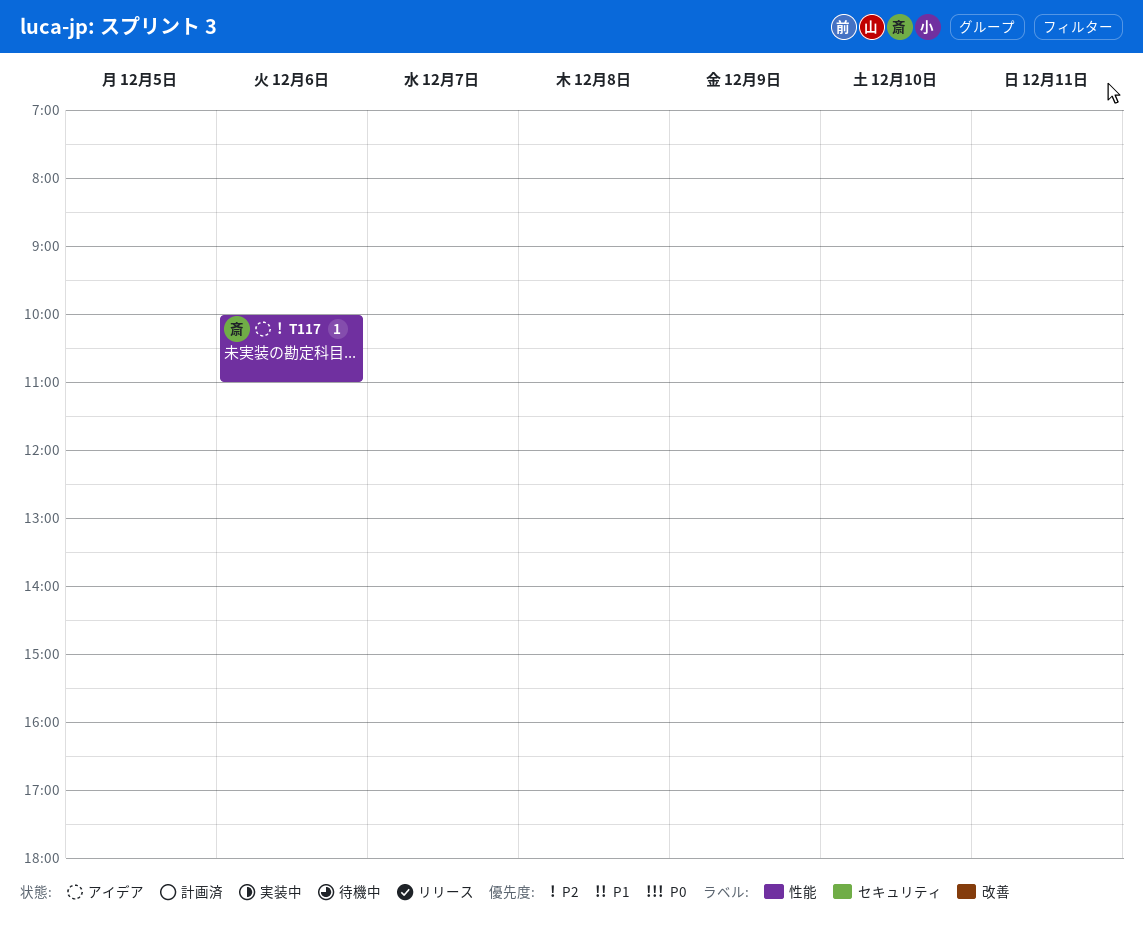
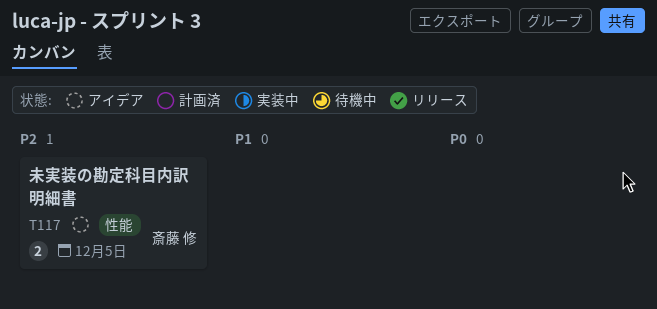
T117, estimate: 1 -> 2
T117, day: Dec 6 -> Dec 5

